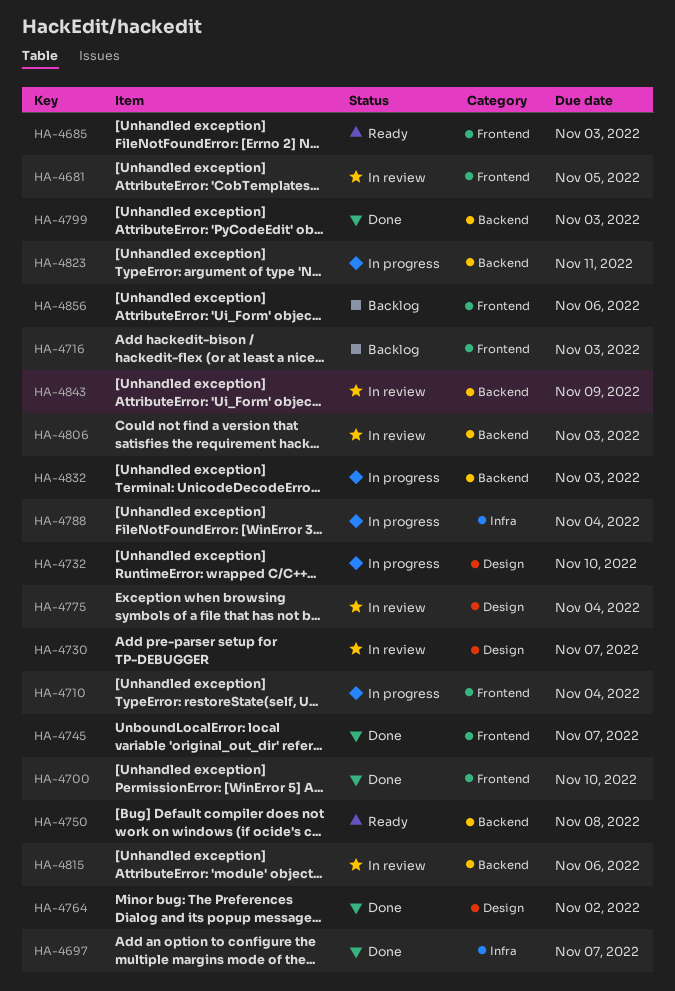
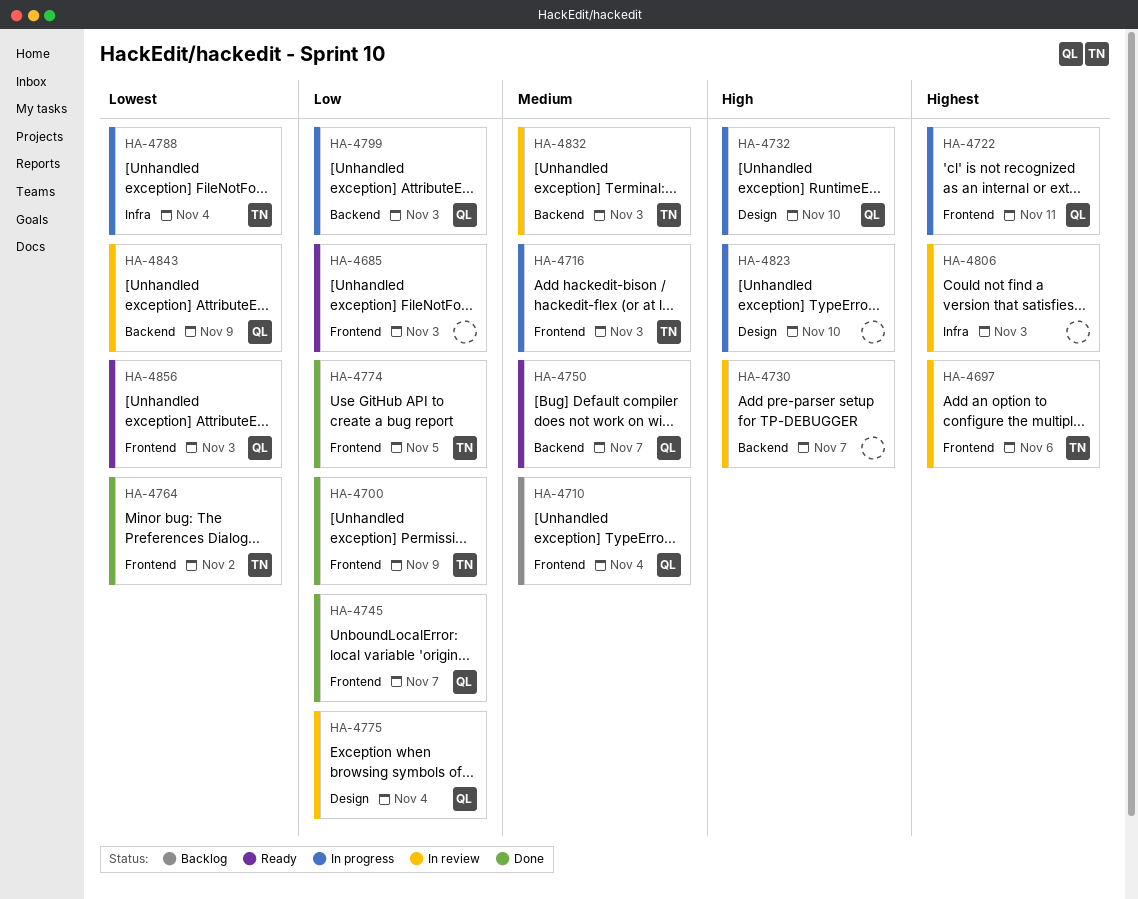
HA-4681: present -> none
HA-4697, status: Done -> In review
HA-4697, label: Infra -> Frontend
HA-4697, due: Nov 7 -> Nov 6
HA-4700, due: Nov 10 -> Nov 9
HA-4710, status: In progress -> Backlog
HA-4716, status: Backlog -> In progress
HA-4722: none -> present
HA-4730, label: Design -> Backend
HA-4750, due: Nov 8 -> Nov 7
HA-4764, label: Design -> Frontend
HA-4774: none -> present
HA-4799, status: Done -> In progress
HA-4806, label: Backend -> Infra
HA-4815: present -> none
HA-4823, label: Backend -> Design
HA-4823, due: Nov 11 -> Nov 10
HA-4832, status: In progress -> In review
HA-4856, status: Backlog -> Ready
HA-4856, due: Nov 6 -> Nov 3

